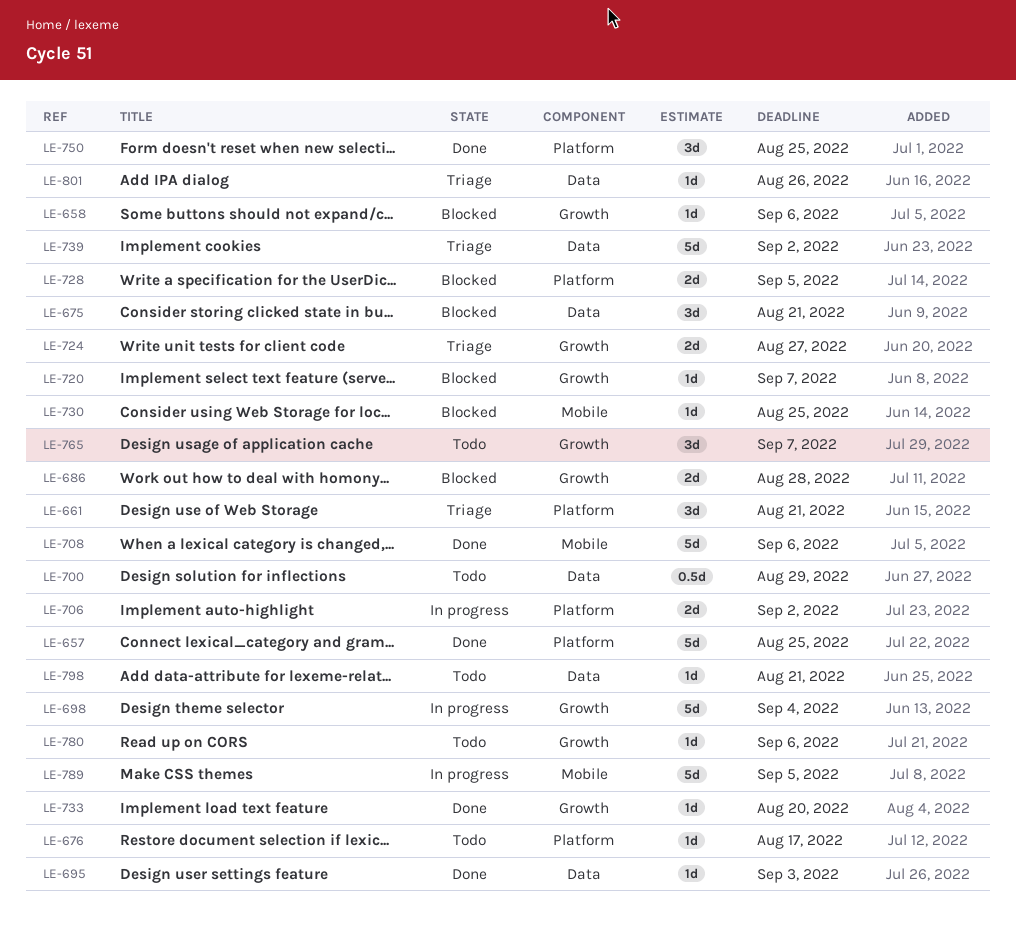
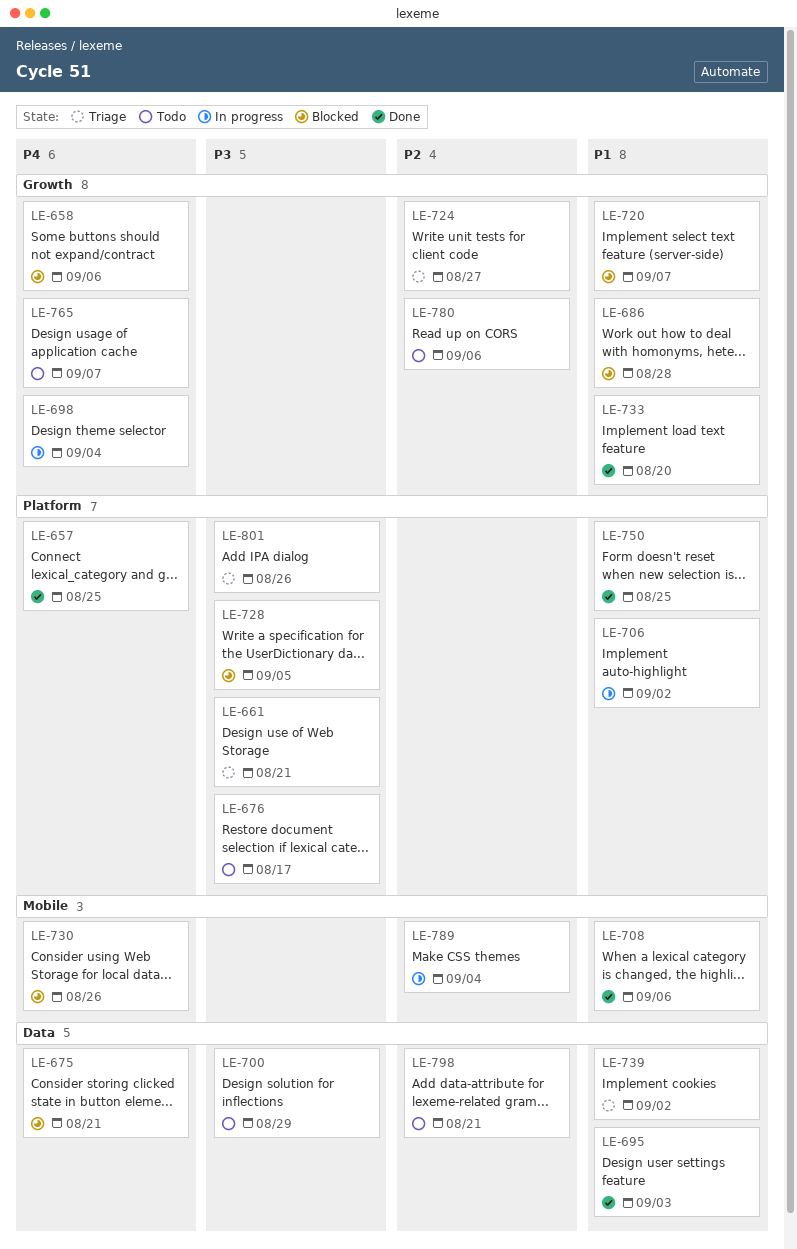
LE-730, due: Aug 25 -> Aug 26
LE-789, due: Sep 5 -> Sep 4
LE-801, label: Data -> Platform

